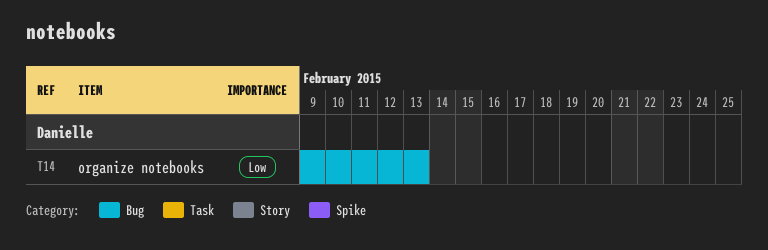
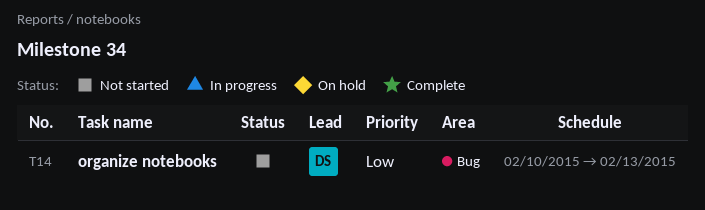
T14, start: Feb 9 -> Feb 10

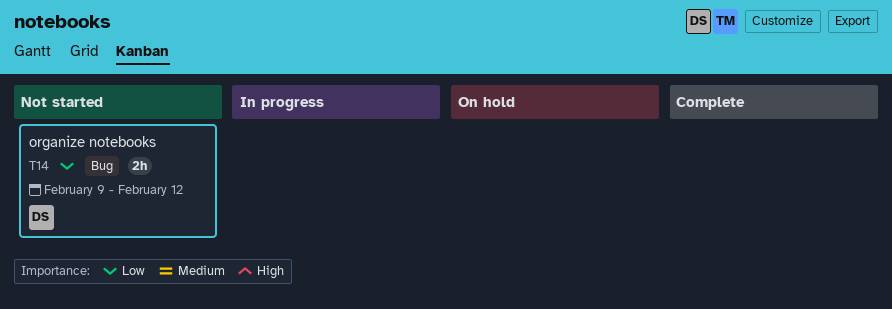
T14, start: Feb 10 -> Feb 9
T14, due: Feb 13 -> Feb 12

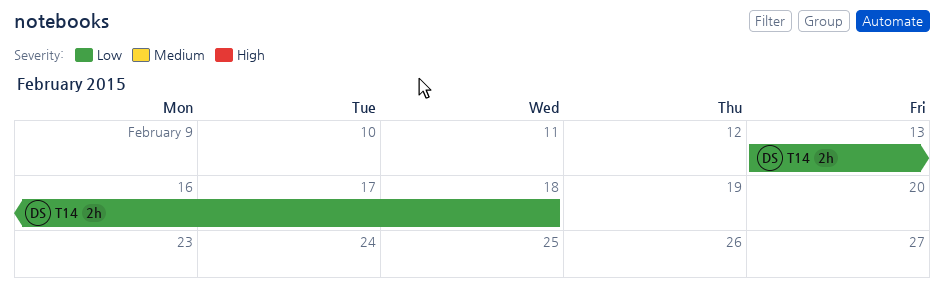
T14, start: Feb 9 -> Feb 13
T14, due: Feb 12 -> Feb 18

